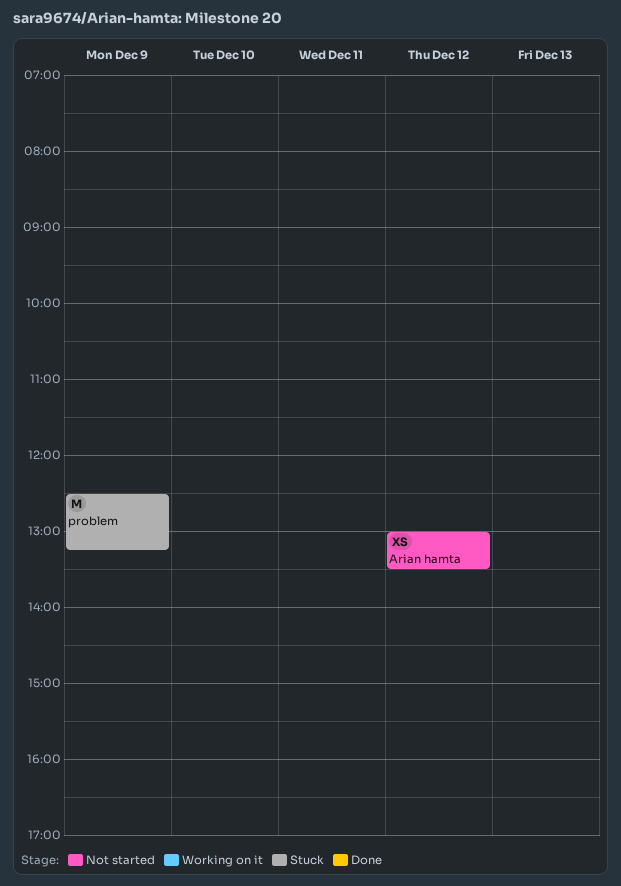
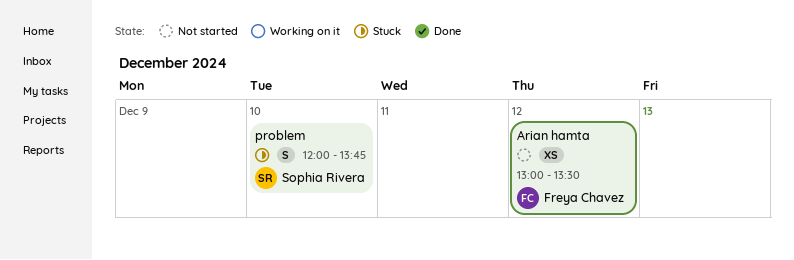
problem, estimate: M -> S
problem, day: Dec 9 -> Dec 10
problem, begins: 12:30 -> 12:00
problem, ends: 13:15 -> 13:45

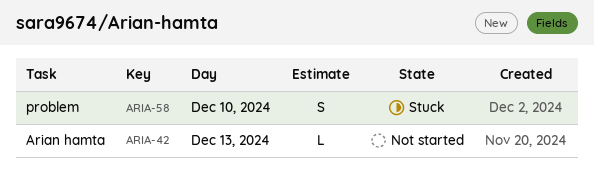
Arian hamta, estimate: XS -> L
Arian hamta, day: Dec 12 -> Dec 13

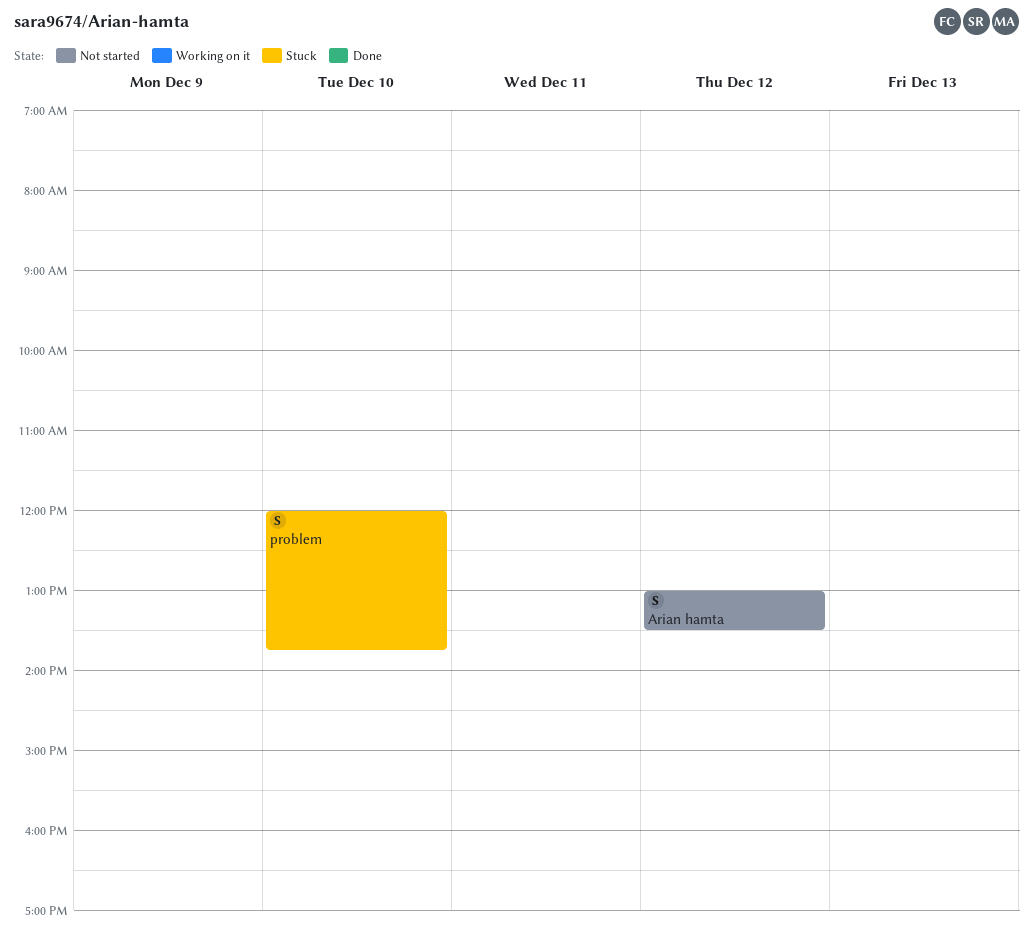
Arian hamta, estimate: L -> S
Arian hamta, day: Dec 13 -> Dec 12

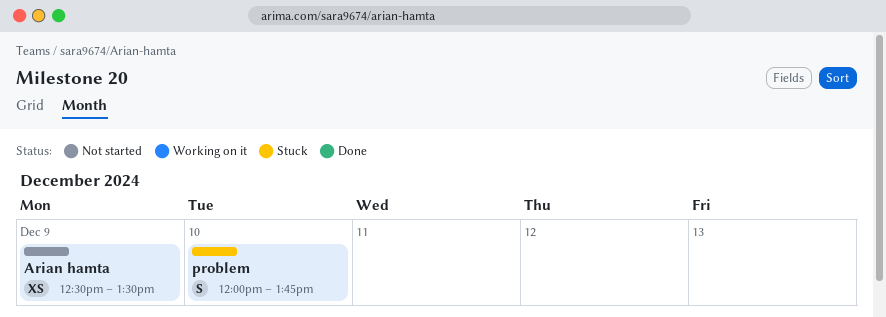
Arian hamta, estimate: S -> XS
Arian hamta, day: Dec 12 -> Dec 9
Arian hamta, begins: 13:00 -> 12:30

